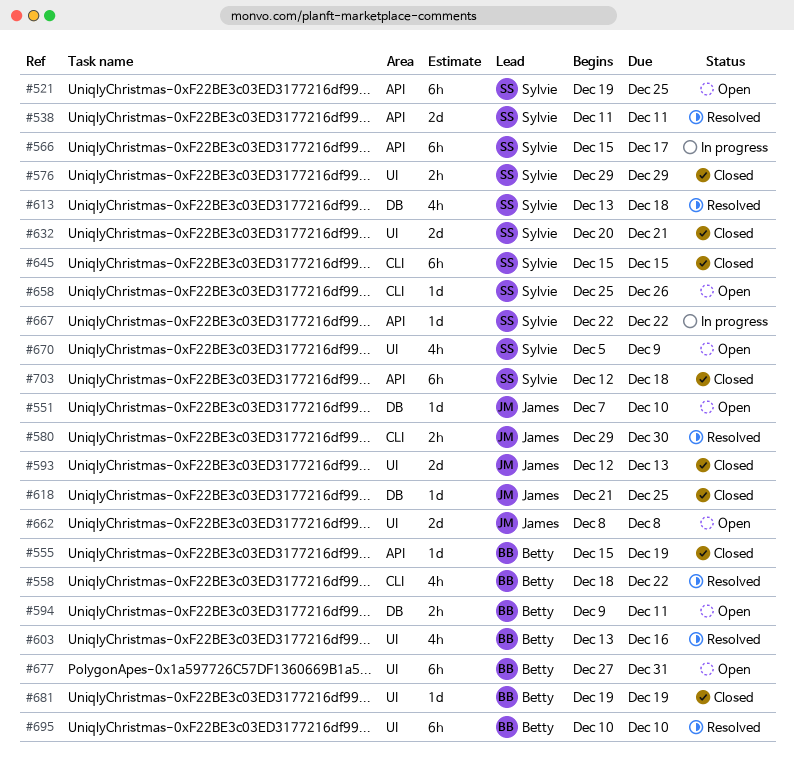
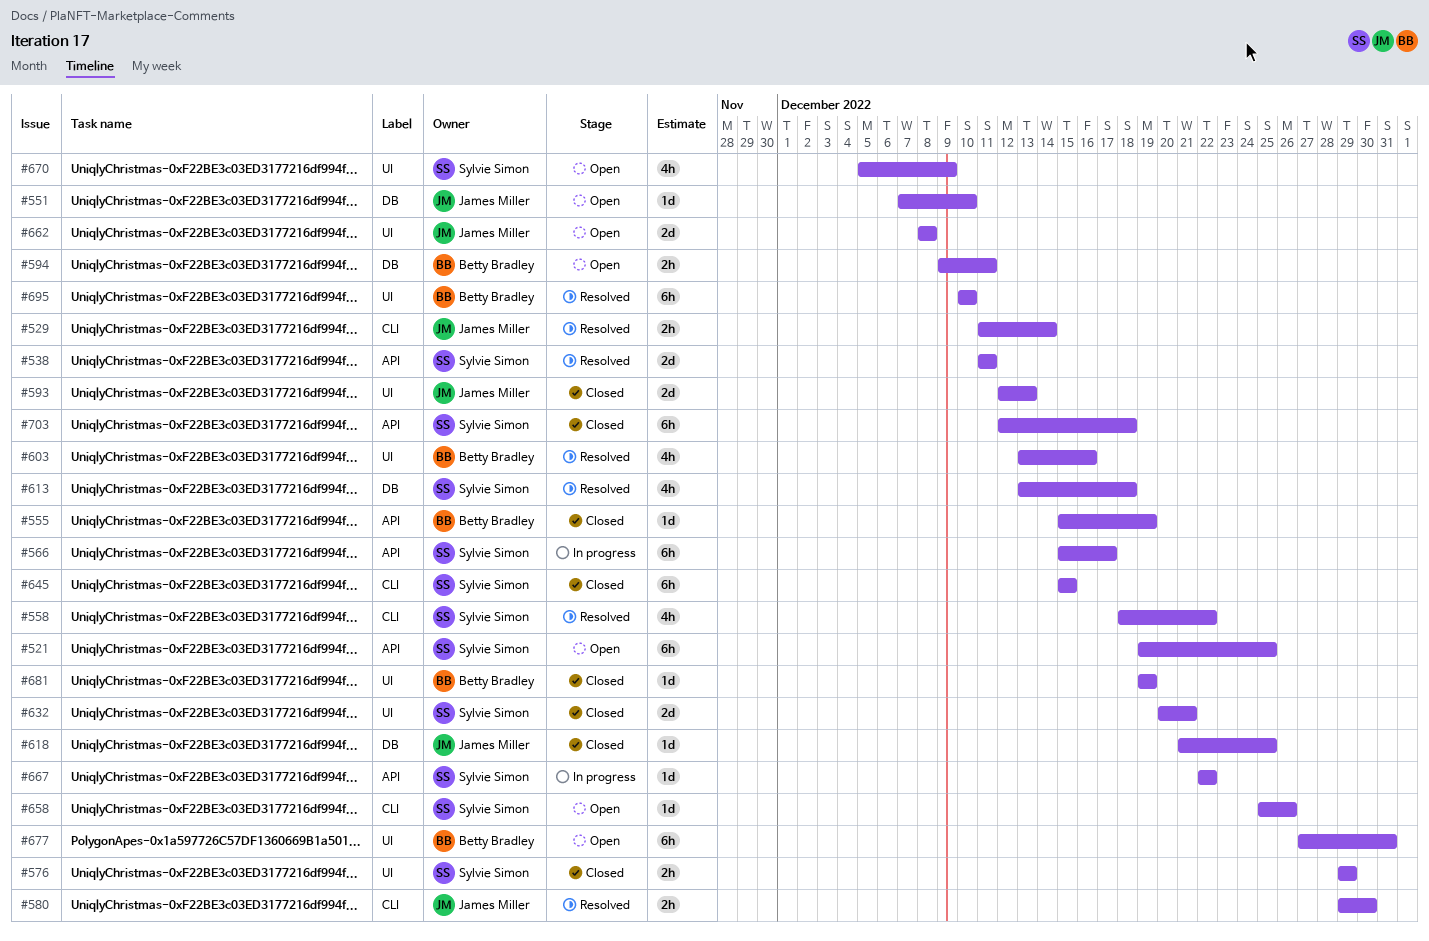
#529: none -> present
#558, owner: Betty Bradley -> Sylvie Simon

